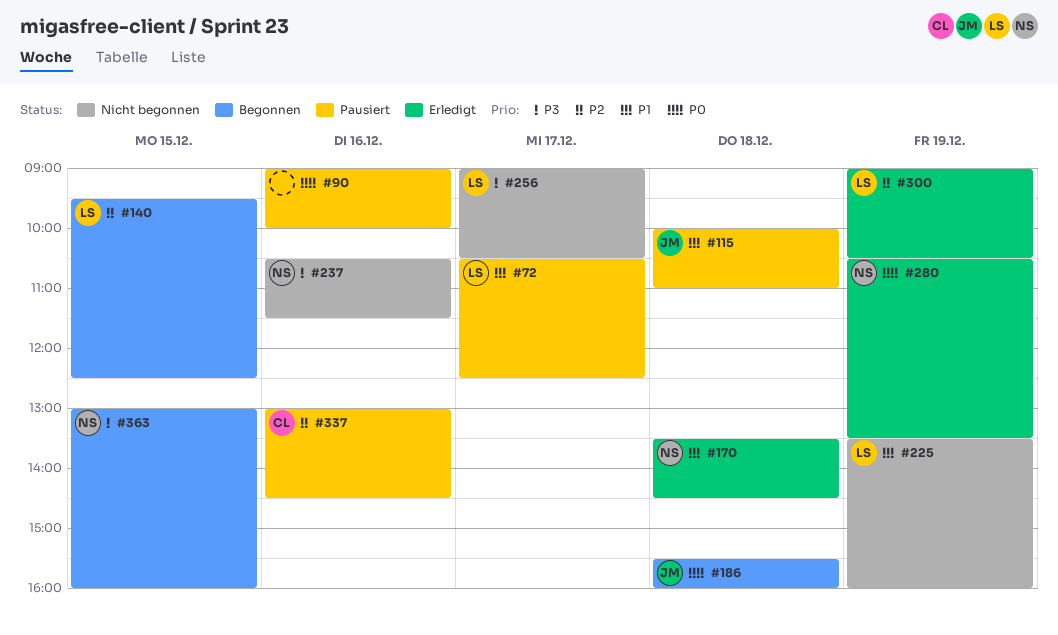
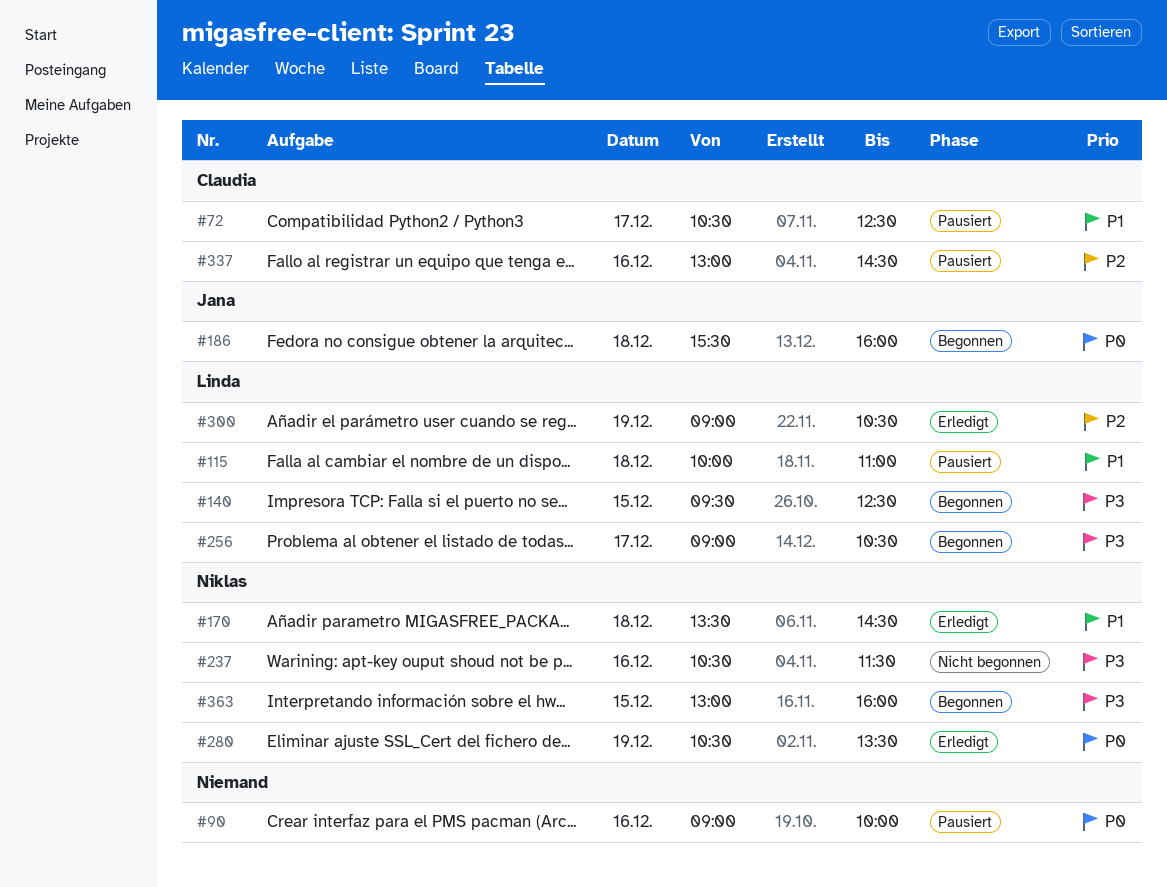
#72, owner: Linda -> Claudia
#115, owner: Jana -> Linda
#140, priority: P2 -> P3
#225: present -> none
#256, status: Nicht begonnen -> Begonnen

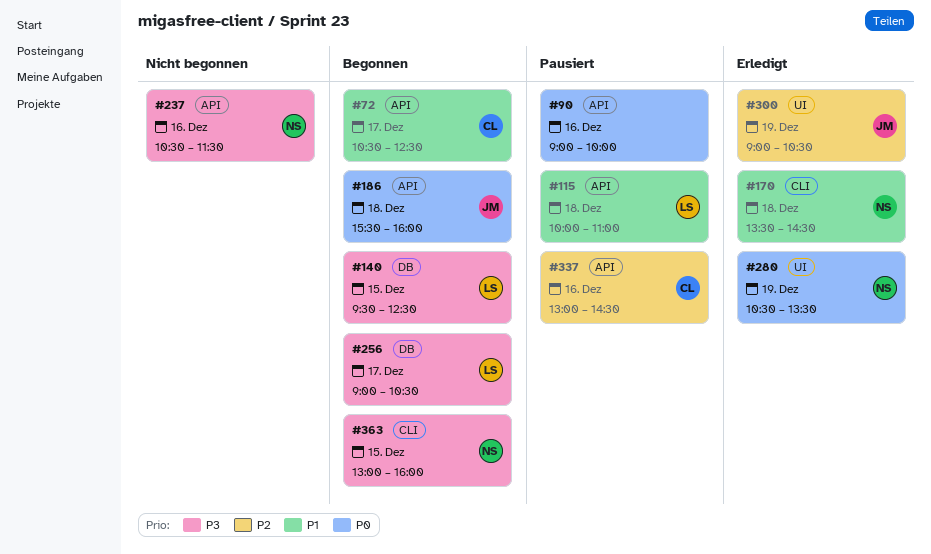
#72, status: Pausiert -> Begonnen
#300, owner: Linda -> Jana

